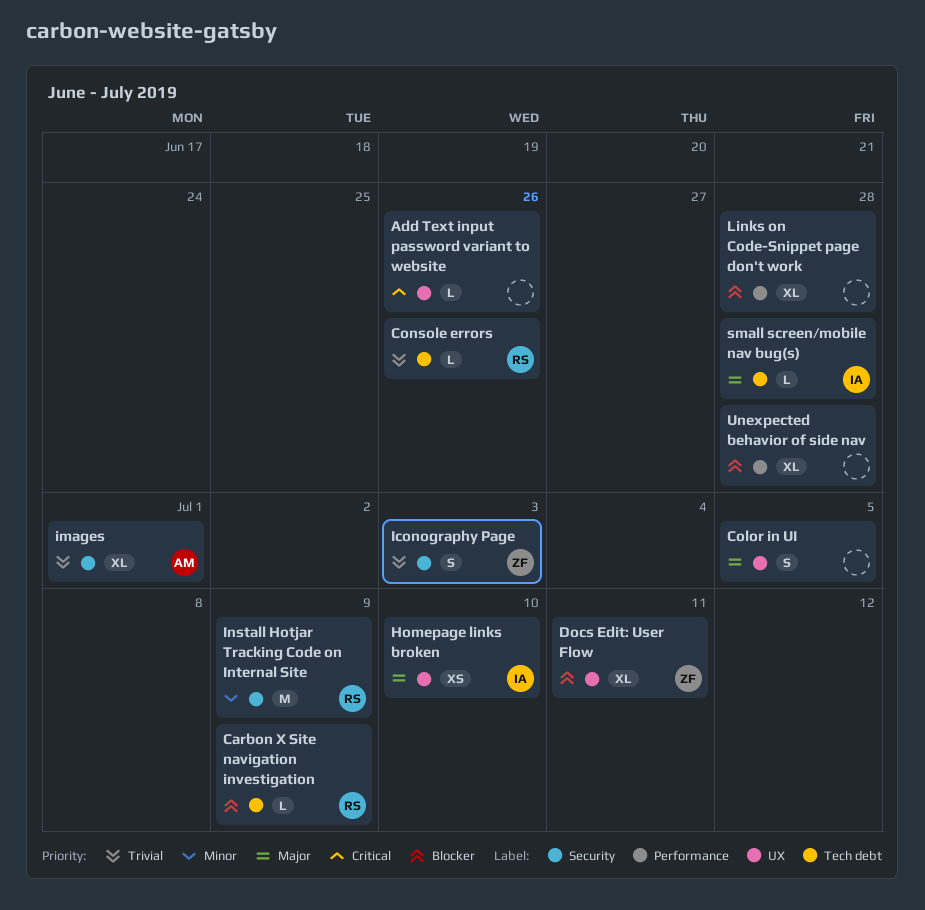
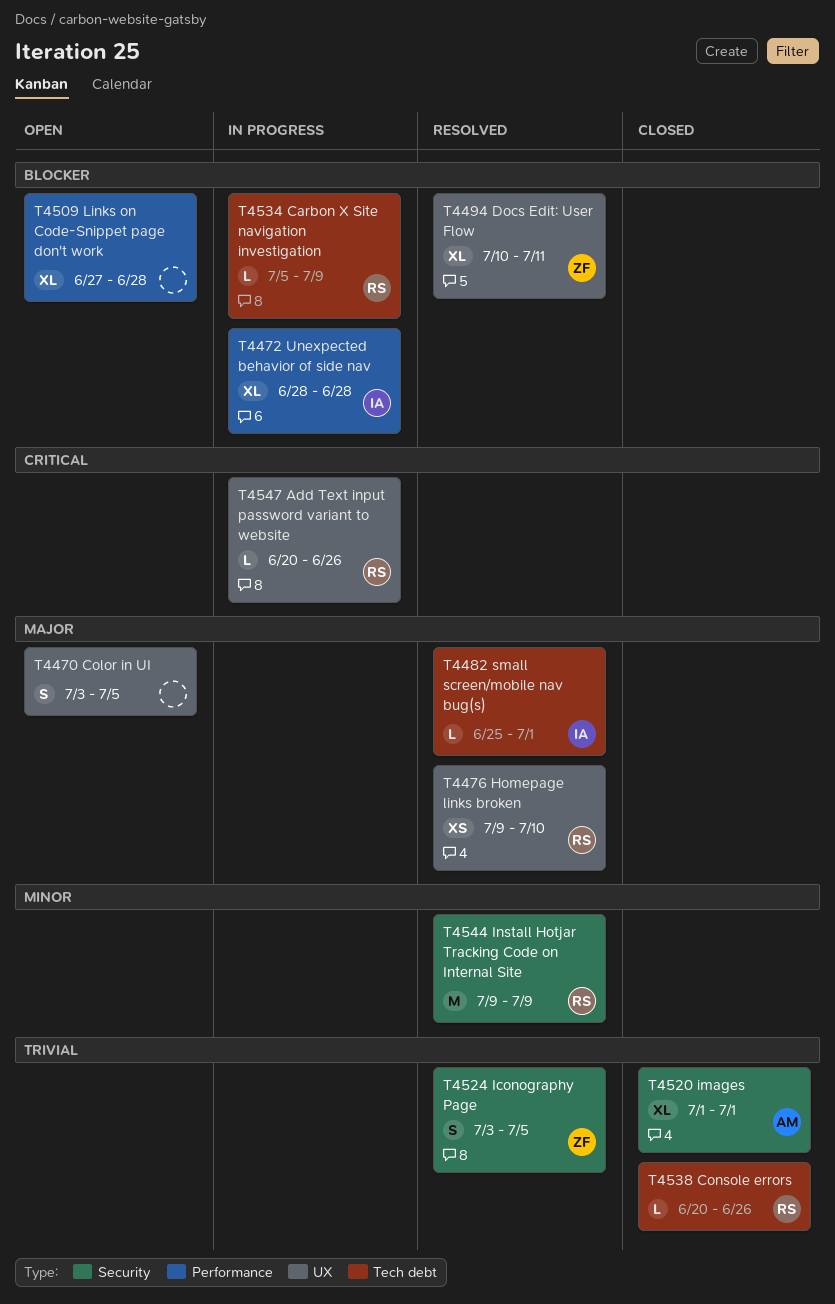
Add Text input password variant to website, owner: none -> RS
Homepage links broken, owner: IA -> RS
Iconography Page, due: Jul 3 -> Jul 5
small screen/mobile nav bug(s), due: Jun 28 -> Jul 1
Unexpected behavior of side nav, owner: none -> IA

